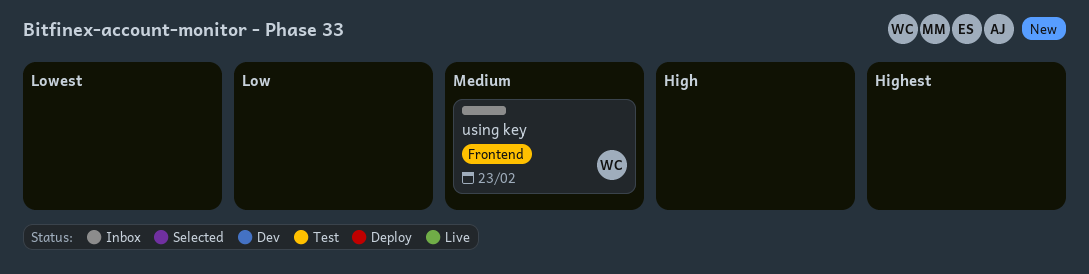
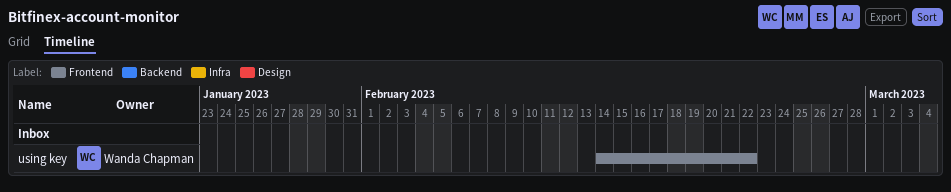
using key, due: Feb 23 -> Feb 22

